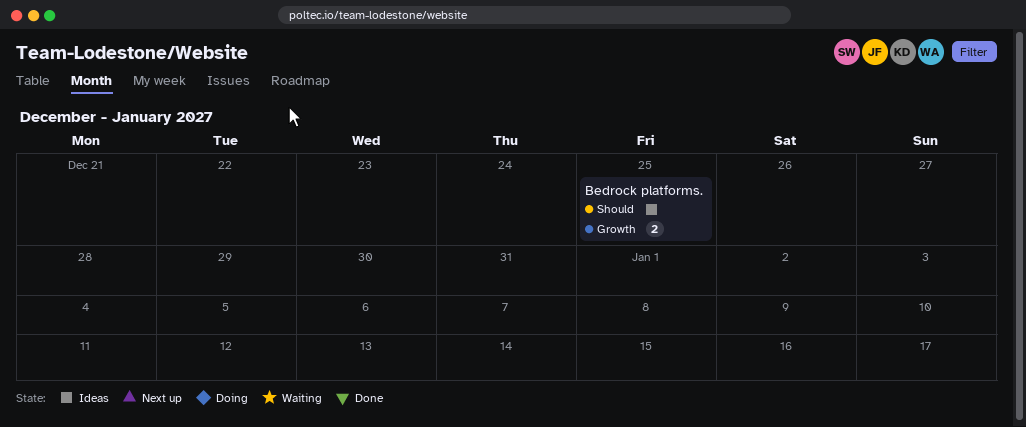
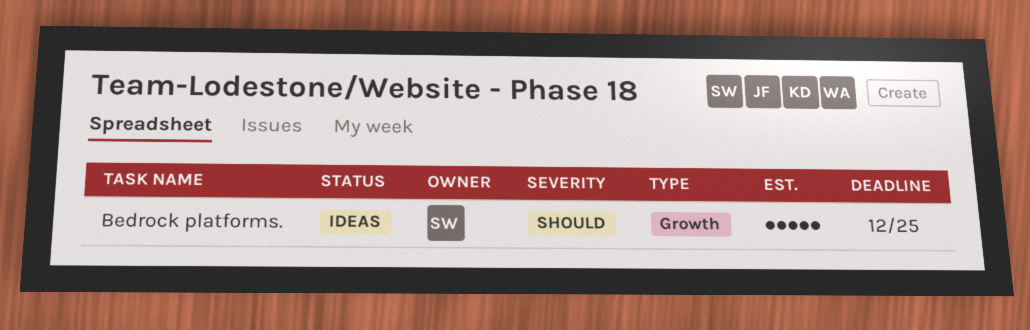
Bedrock platforms., estimate: 2 -> 5

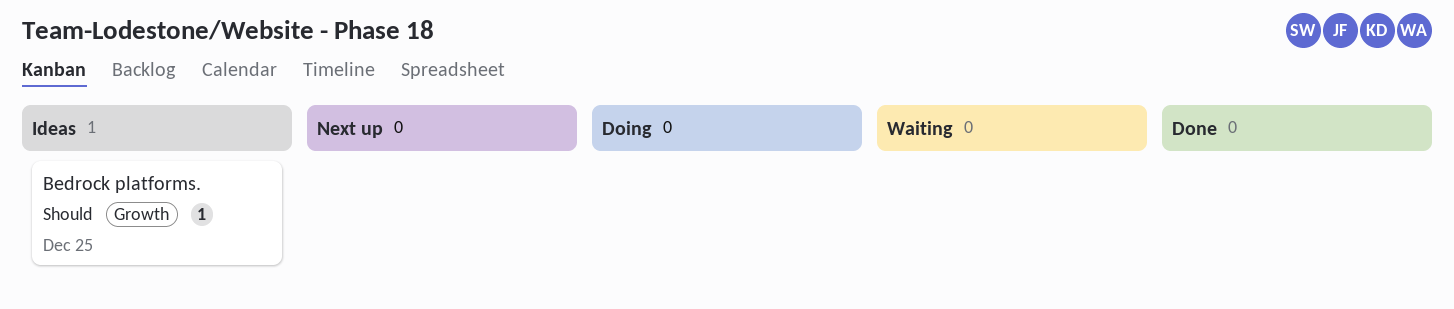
Bedrock platforms., estimate: 5 -> 1

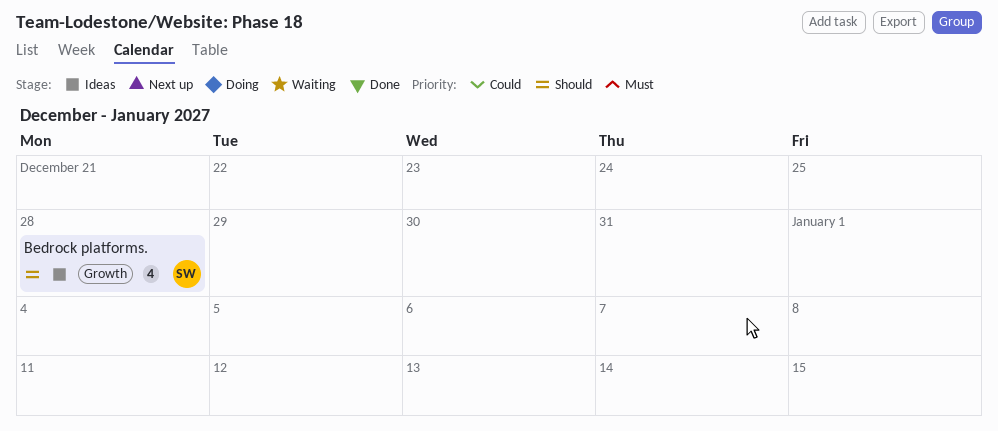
Bedrock platforms., estimate: 1 -> 4
Bedrock platforms., due: Dec 25 -> Dec 28

